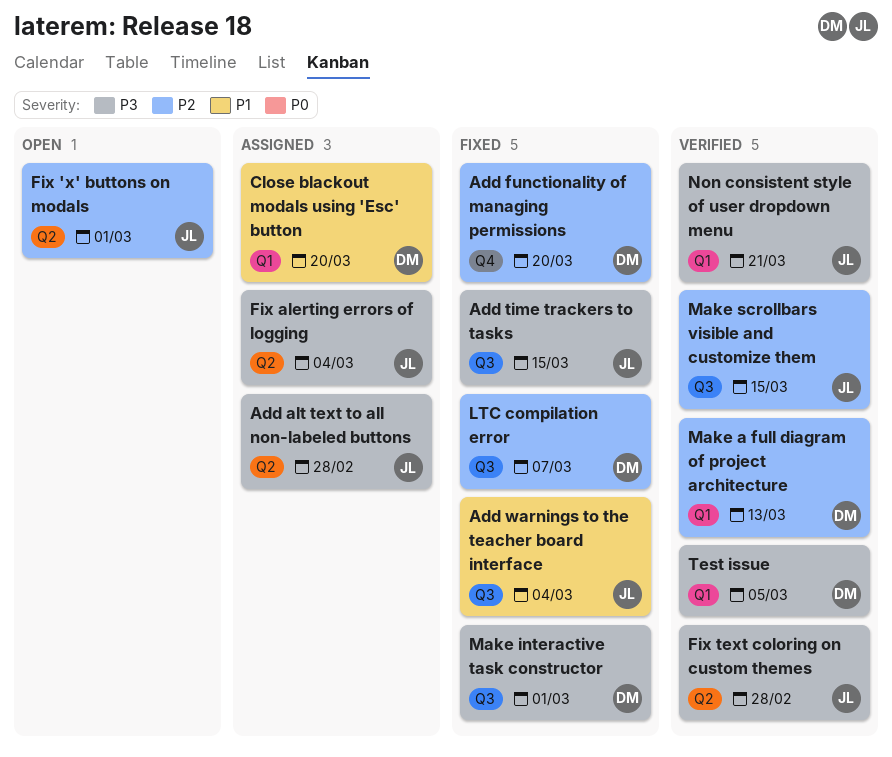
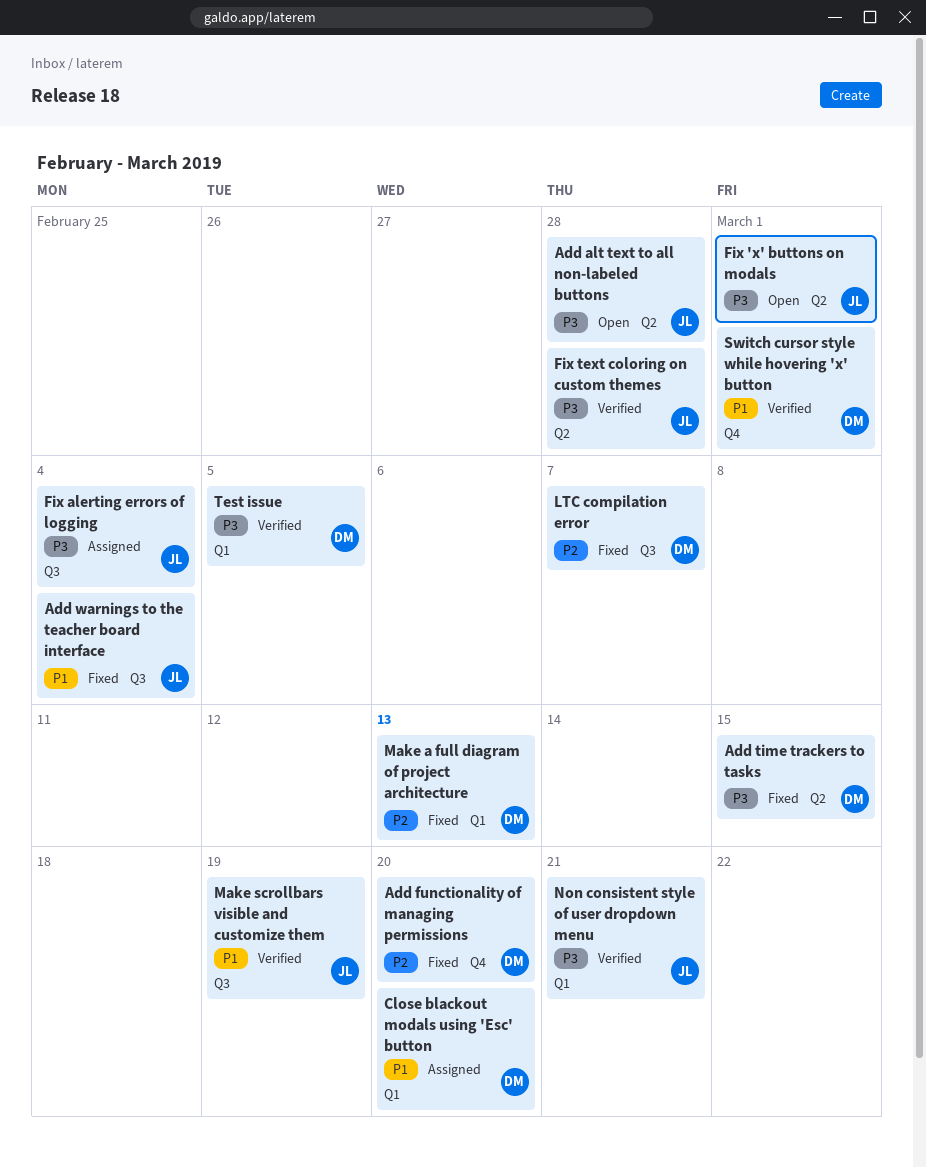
Add alt text to all non-labeled buttons, status: Assigned -> Open
Add time trackers to tasks, owner: JL -> DM
Add time trackers to tasks, label: Q3 -> Q2
Fix 'x' buttons on modals, priority: P2 -> P3
Fix alerting errors of logging, label: Q2 -> Q3
Make a full diagram of project architecture, status: Verified -> Fixed
Make interactive task constructor: present -> none
Make scrollbars visible and customize them, priority: P2 -> P1
Make scrollbars visible and customize them, due: Mar 15 -> Mar 19
Switch cursor style while hovering 'x' button: none -> present

